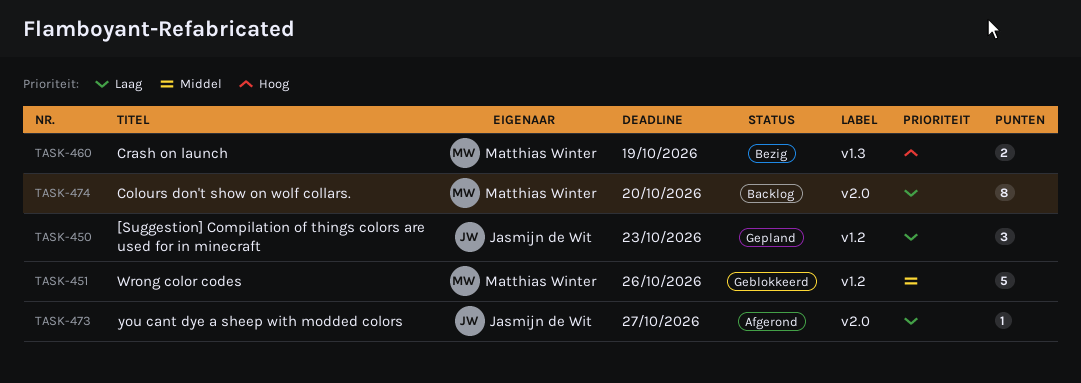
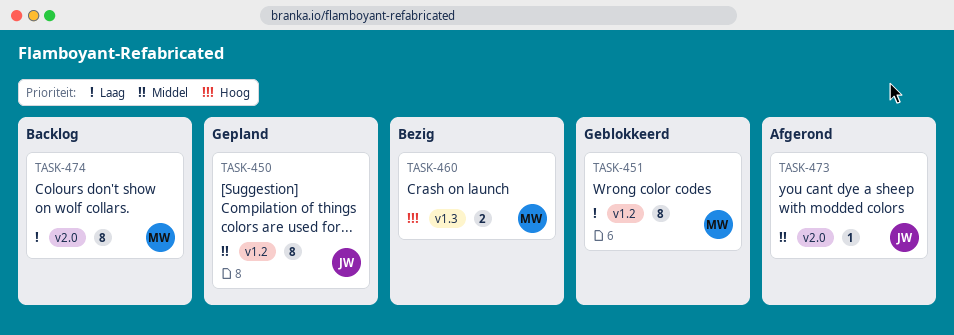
TASK-450, priority: Laag -> Middel
TASK-450, estimate: 3 -> 8
TASK-451, priority: Middel -> Laag
TASK-451, estimate: 5 -> 8
TASK-473, priority: Laag -> Middel

